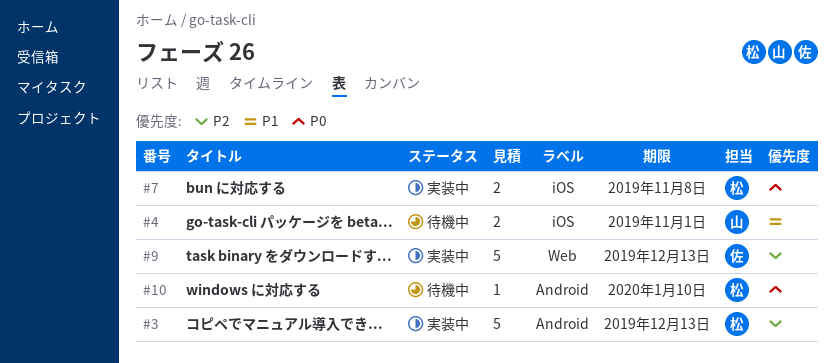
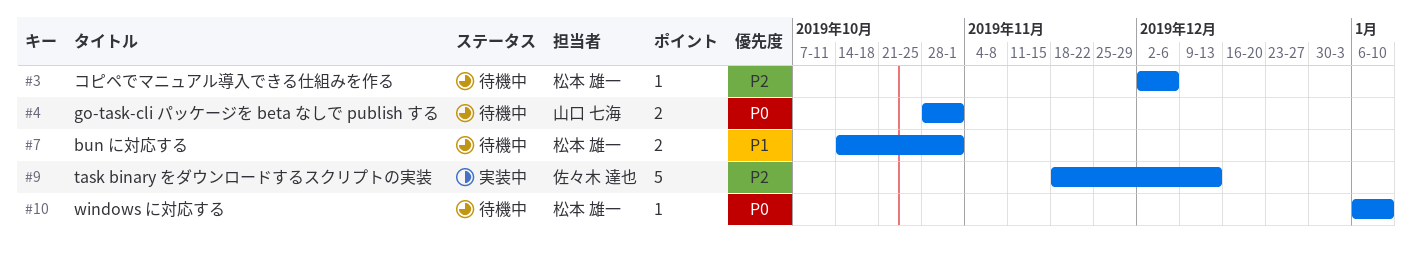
#3, status: 実装中 -> 待機中
#3, estimate: 5 -> 1
#3, due: Dec 13 -> Dec 6
#4, priority: P1 -> P0
#7, status: 実装中 -> 待機中
#7, priority: P0 -> P1
#7, due: Nov 8 -> Nov 1

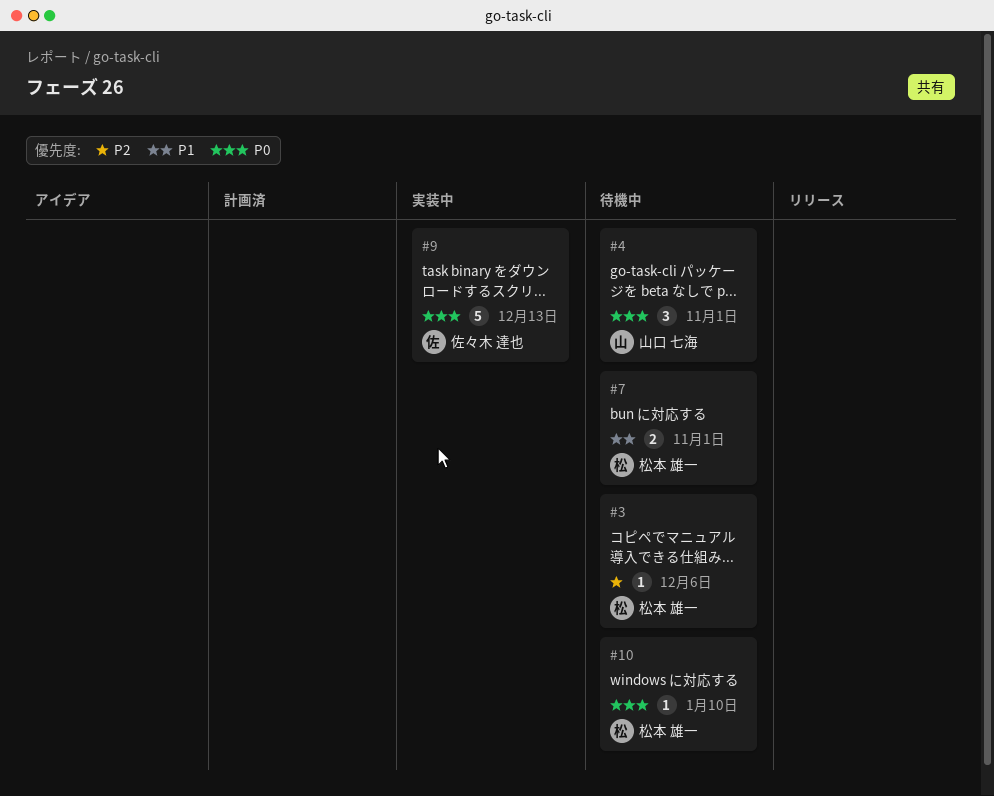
#4, estimate: 2 -> 3
#9, priority: P2 -> P0

